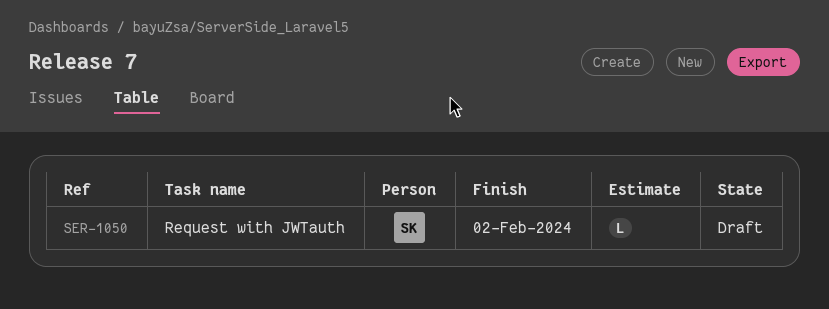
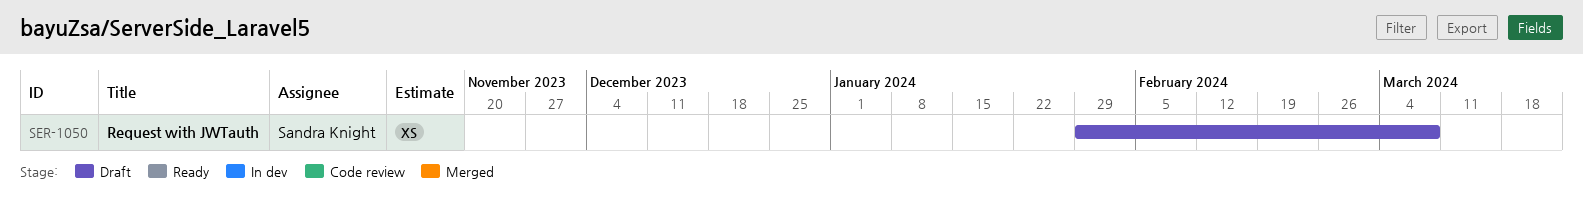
SER-1050, estimate: L -> XS
SER-1050, due: Feb 2 -> Mar 8

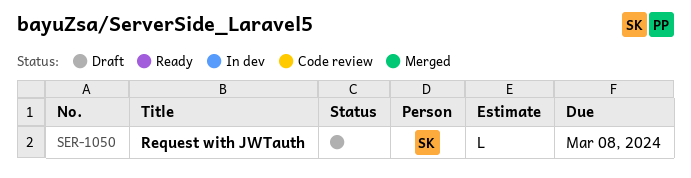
SER-1050, estimate: XS -> L

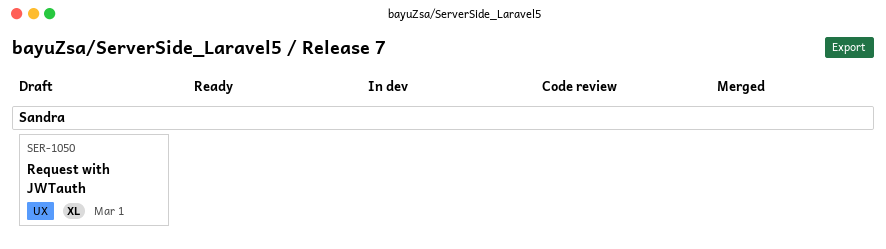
SER-1050, estimate: L -> XL
SER-1050, due: Mar 8 -> Mar 1

